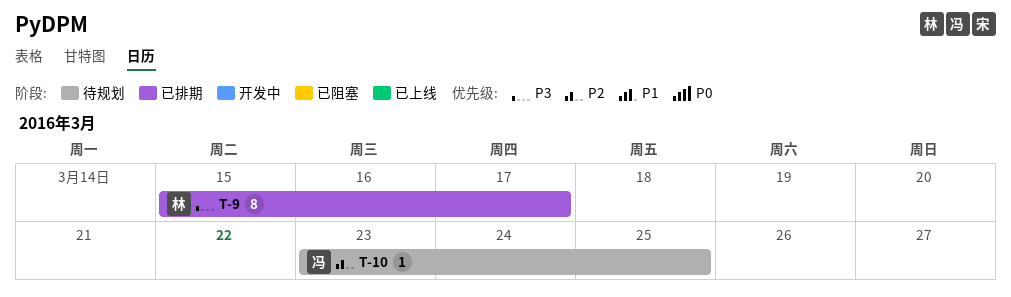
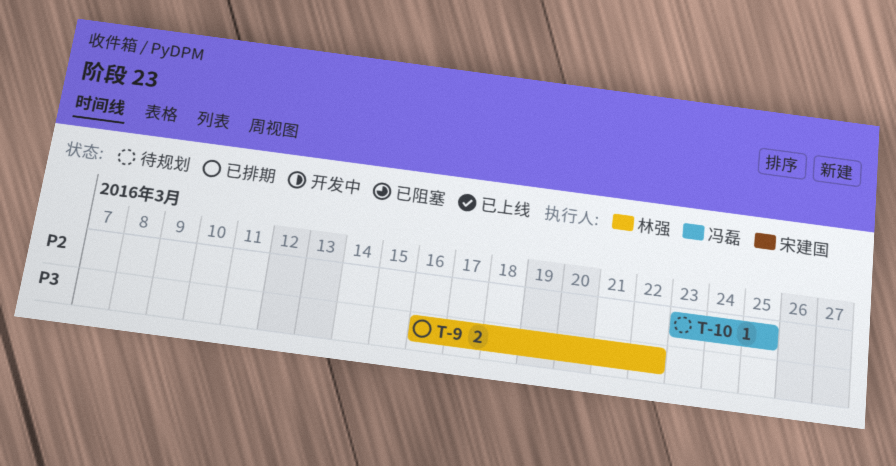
T-9, estimate: 8 -> 2
T-9, start: Mar 15 -> Mar 16
T-9, due: Mar 17 -> Mar 22

